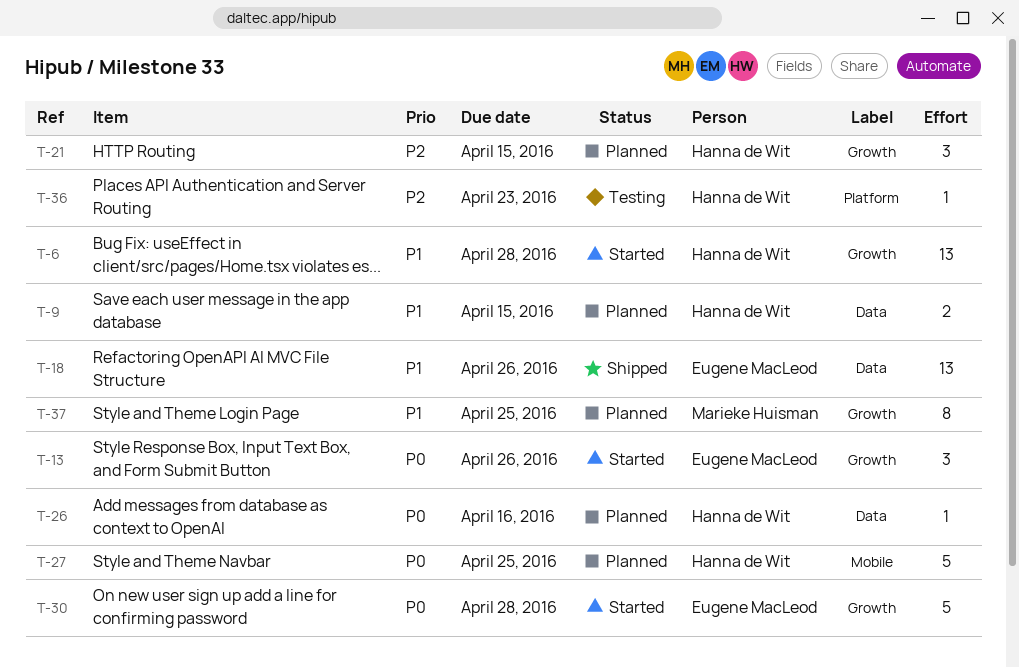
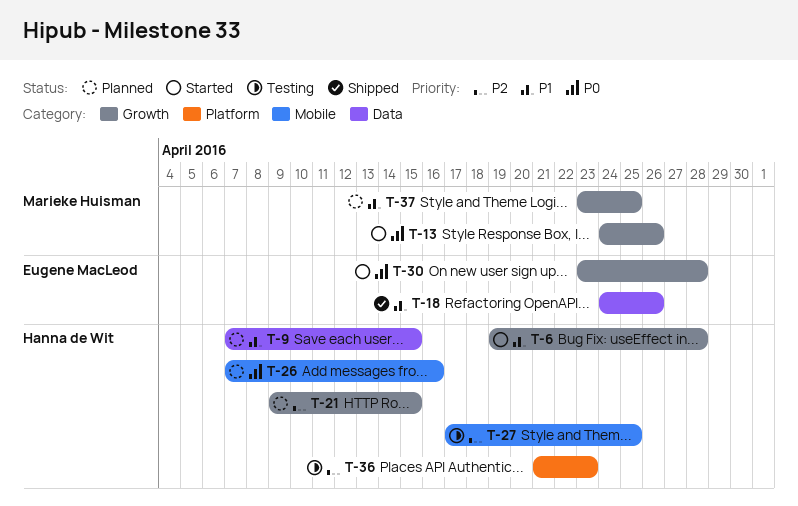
T-13, owner: Eugene MacLeod -> Marieke Huisman
T-26, label: Data -> Mobile
T-27, status: Planned -> Testing
T-27, priority: P0 -> P2

